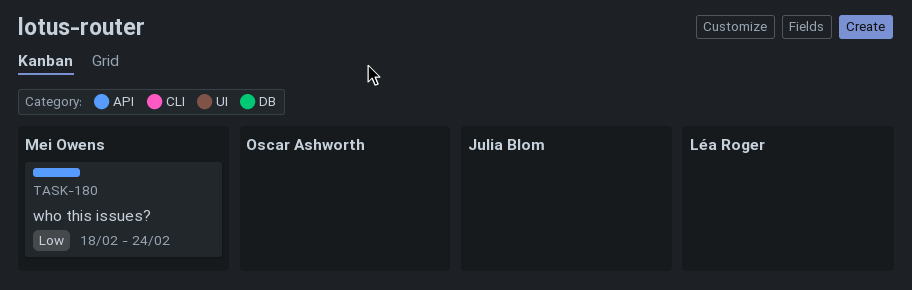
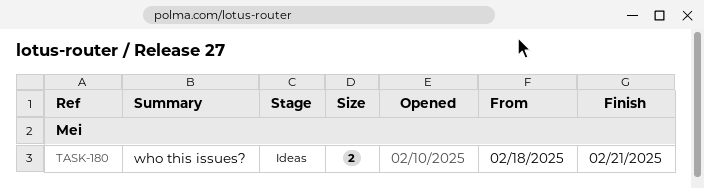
TASK-180, due: Feb 24 -> Feb 21

